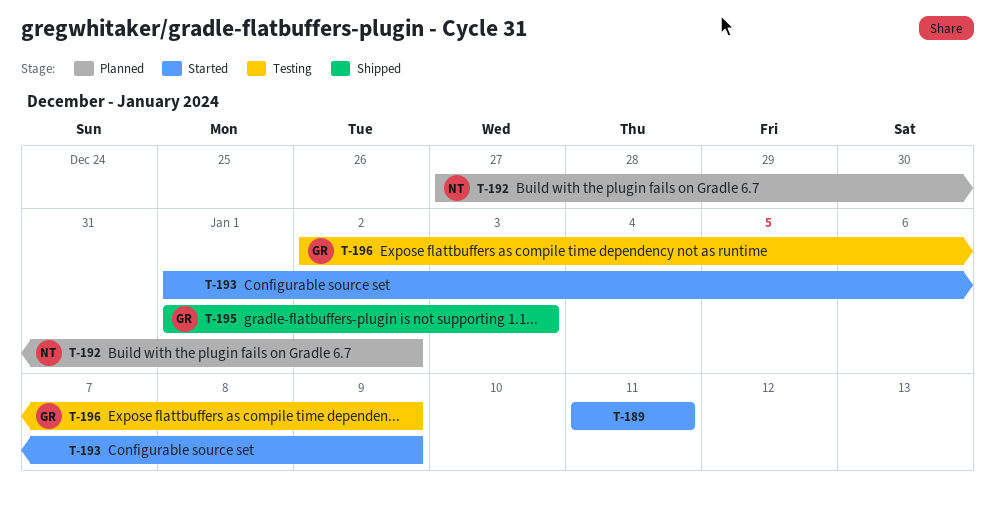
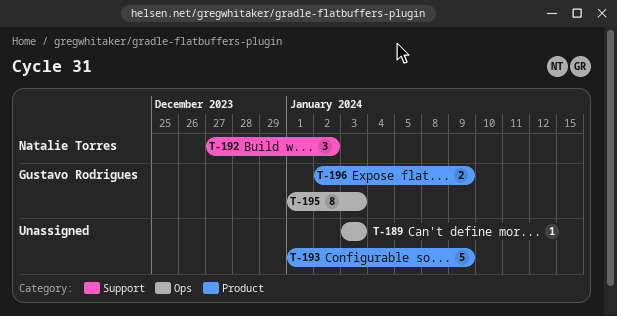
T-189, start: Jan 11 -> Jan 3
T-189, due: Jan 11 -> Jan 3

